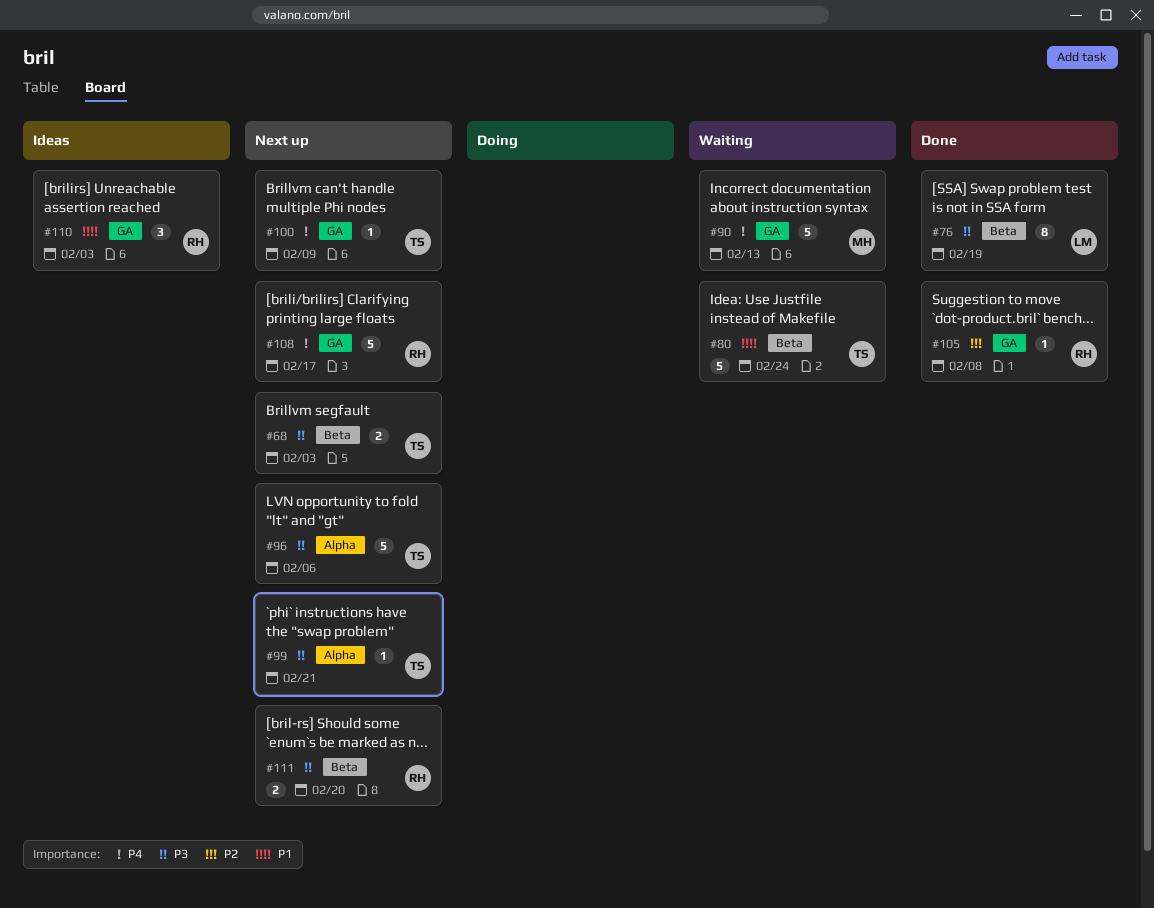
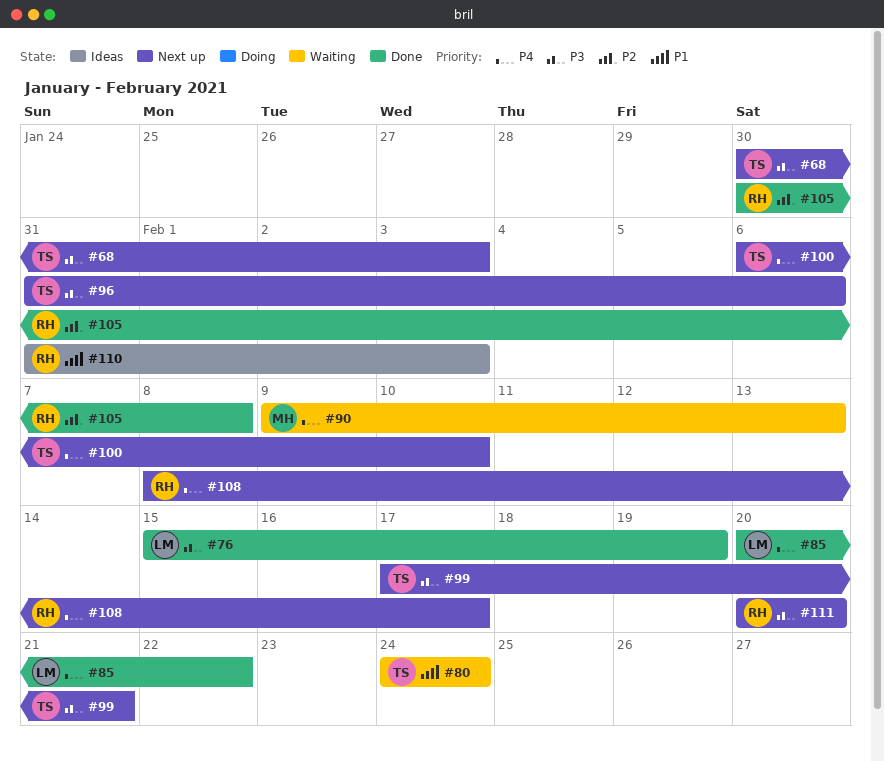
#85: none -> present
#100, due: Feb 9 -> Feb 10

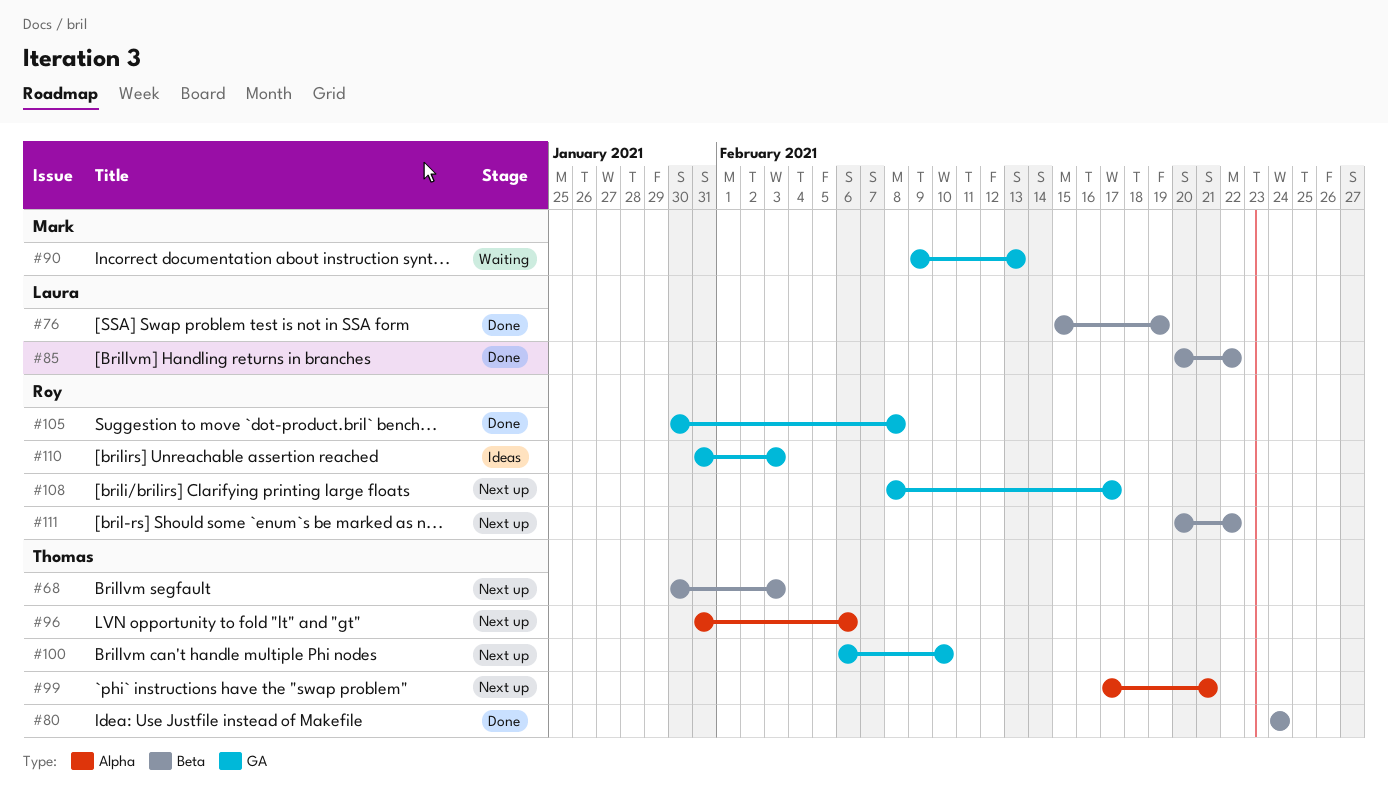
#80, status: Waiting -> Done
#111, due: Feb 20 -> Feb 22

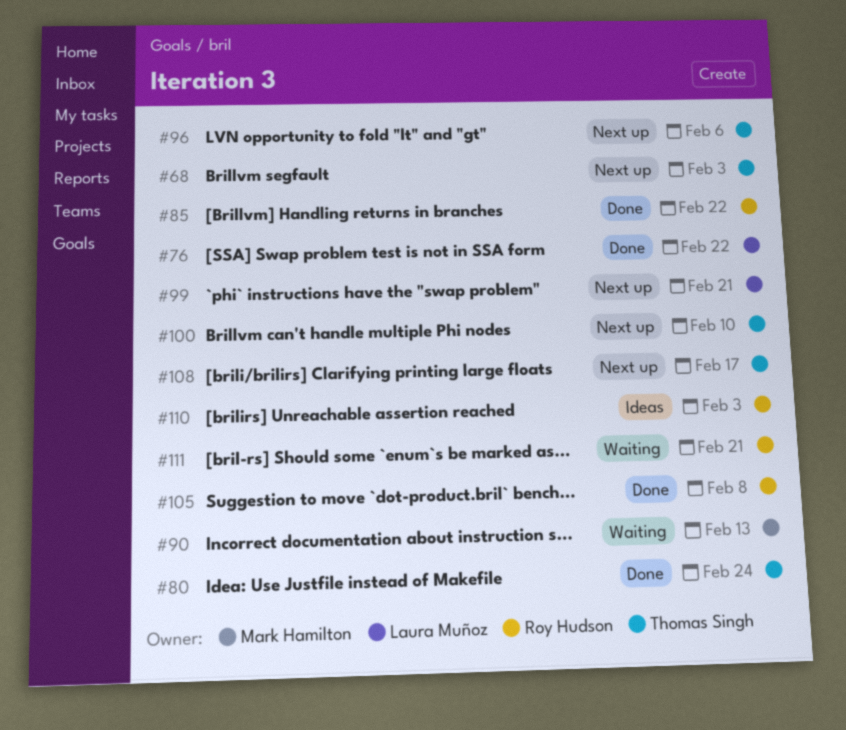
#76, due: Feb 19 -> Feb 22
#85, owner: Laura Muñoz -> Roy Hudson
#99, owner: Thomas Singh -> Laura Muñoz
#108, owner: Roy Hudson -> Thomas Singh
#111, status: Next up -> Waiting
#111, due: Feb 22 -> Feb 21

